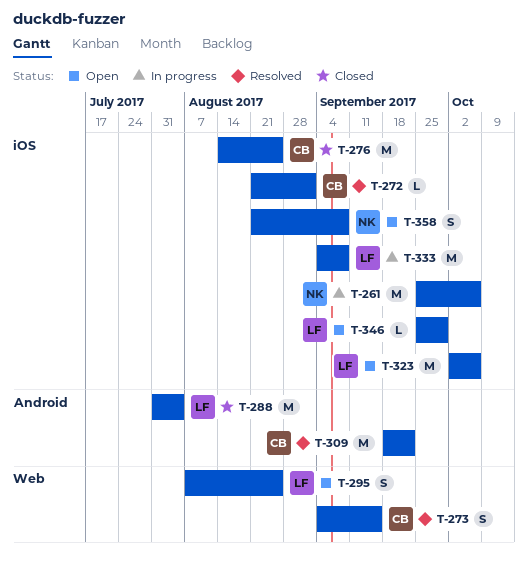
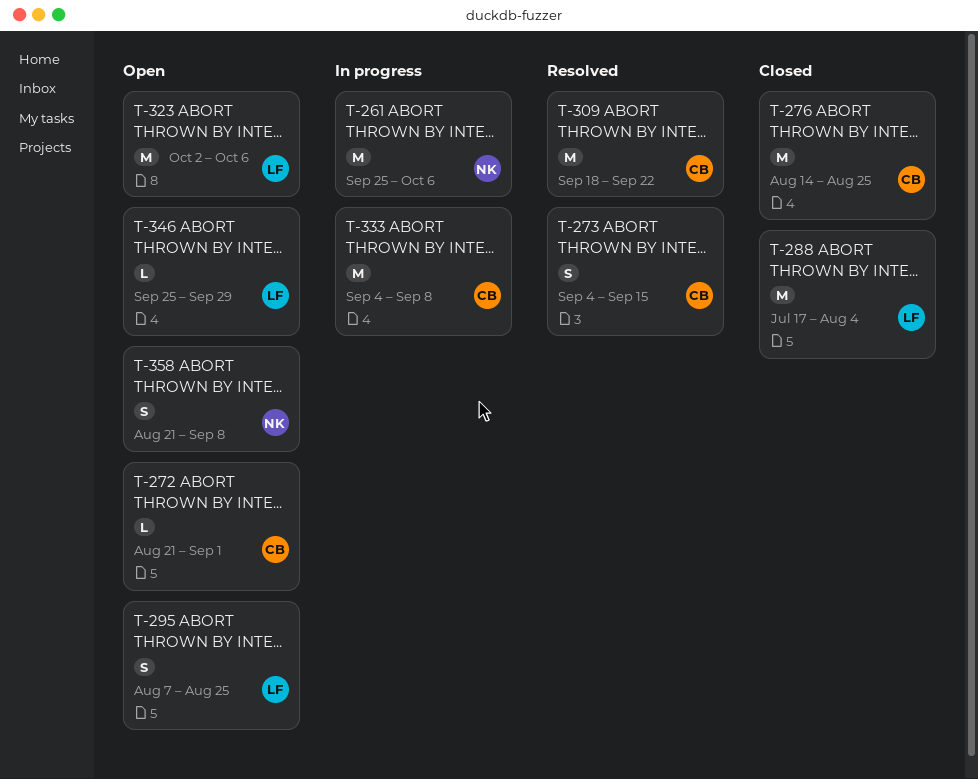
T-272, status: Resolved -> Open
T-288, start: Jul 31 -> Jul 17
T-333, owner: LF -> CB

